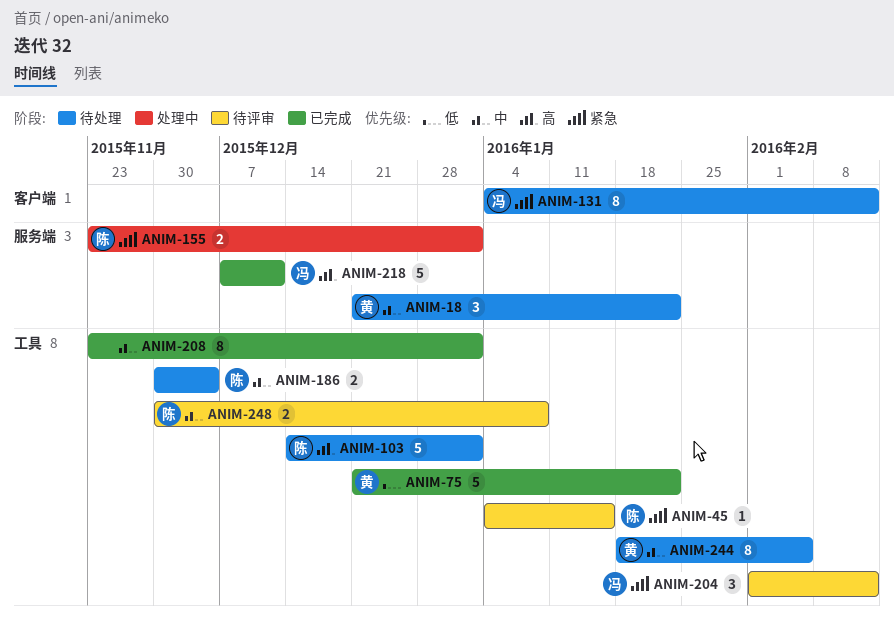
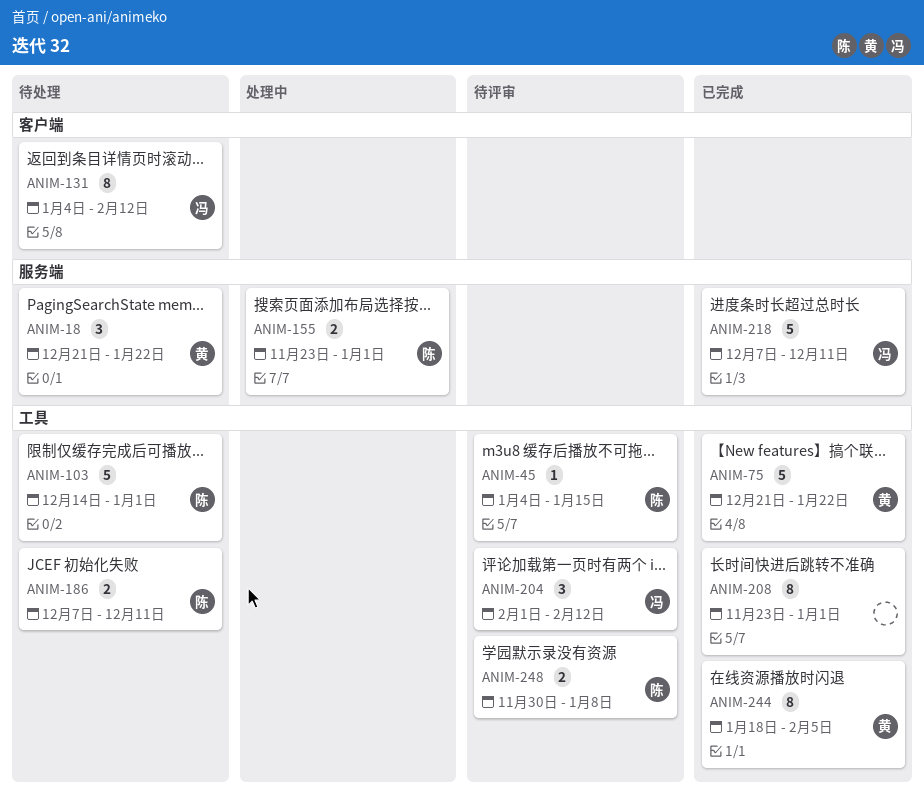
ANIM-186, start: Nov 30 -> Dec 7
ANIM-186, due: Dec 4 -> Dec 11
ANIM-244, status: 待处理 -> 已完成

